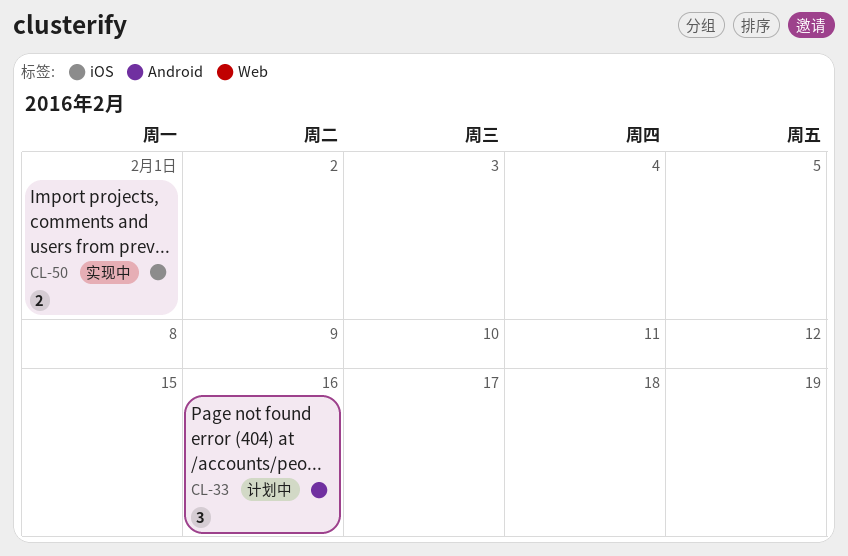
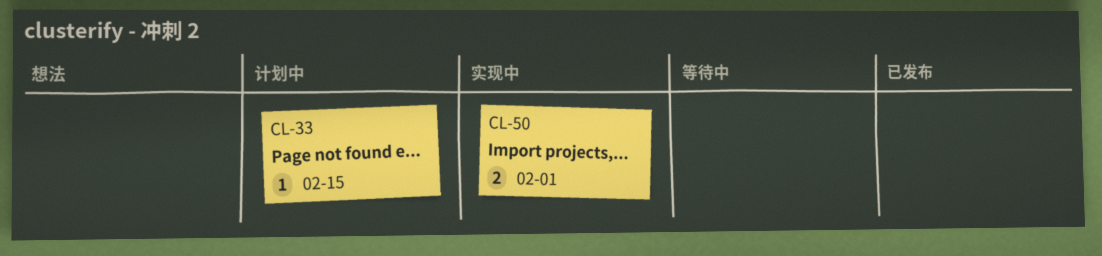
CL-33, estimate: 3 -> 1
CL-33, due: Feb 16 -> Feb 15

